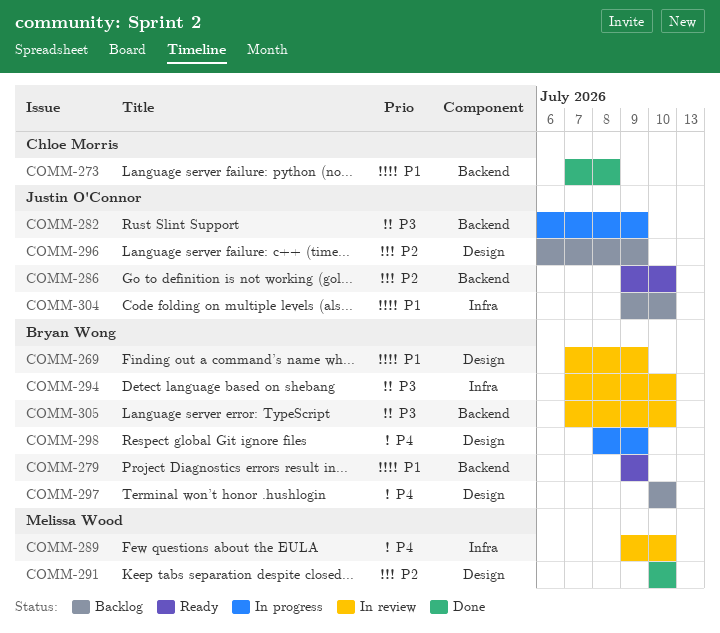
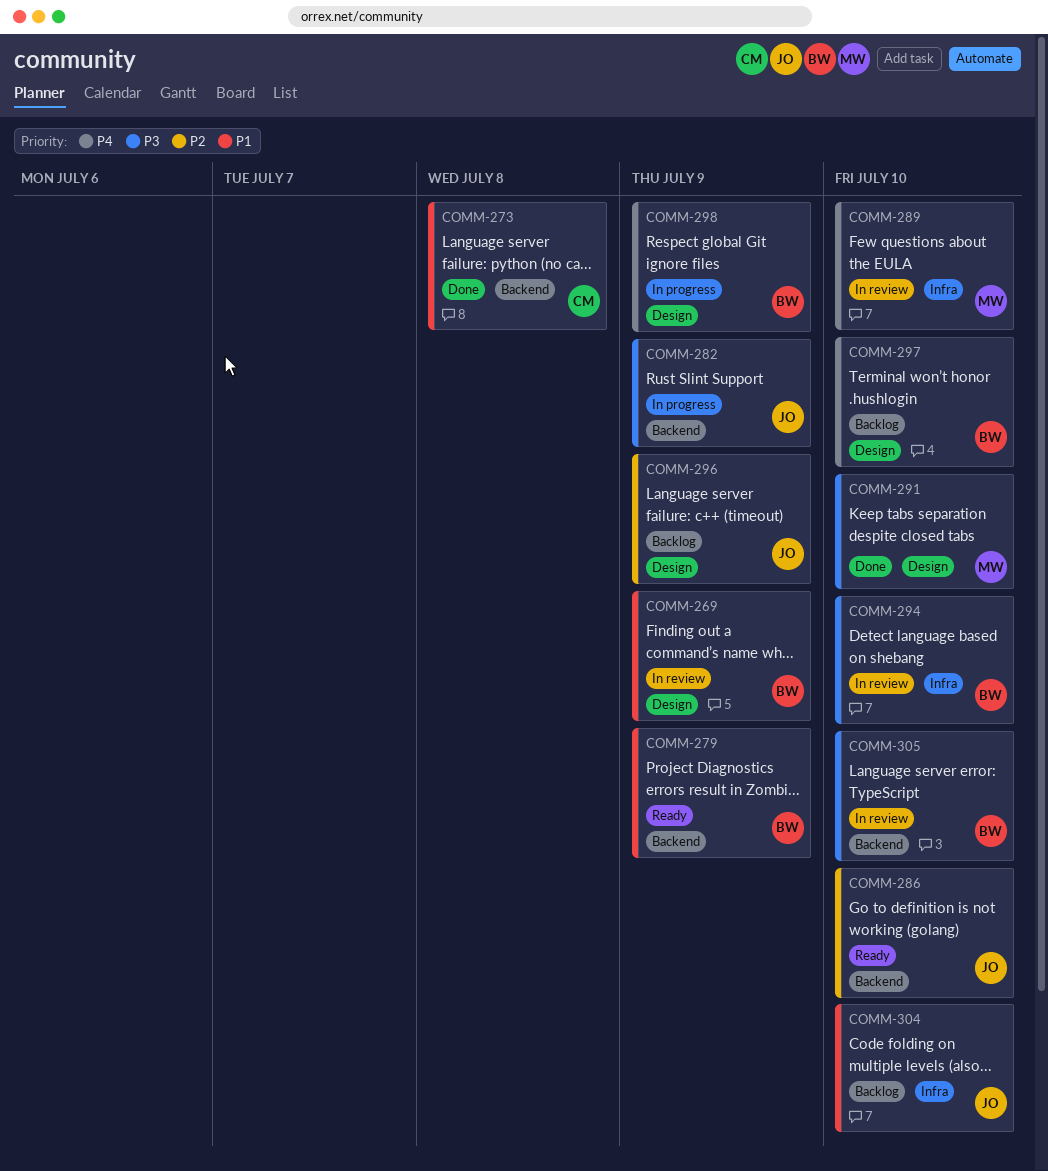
COMM-291, priority: P2 -> P3

